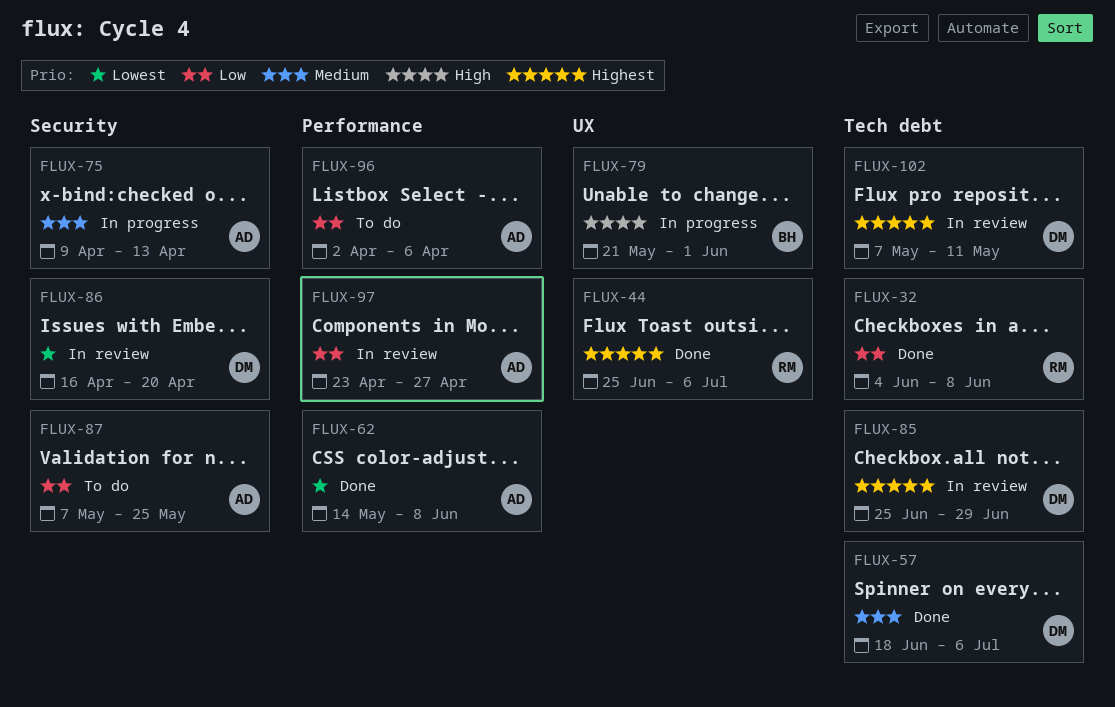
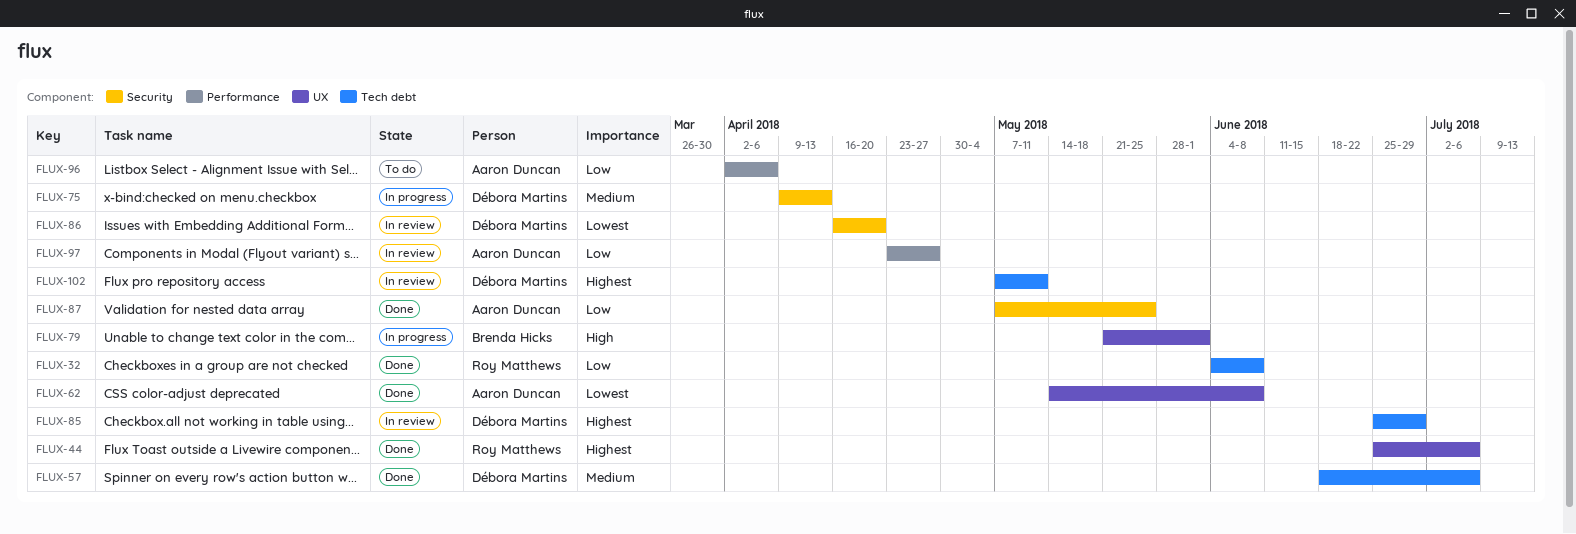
FLUX-62, label: Performance -> UX
FLUX-75, owner: Aaron Duncan -> Débora Martins
FLUX-87, status: To do -> Done

